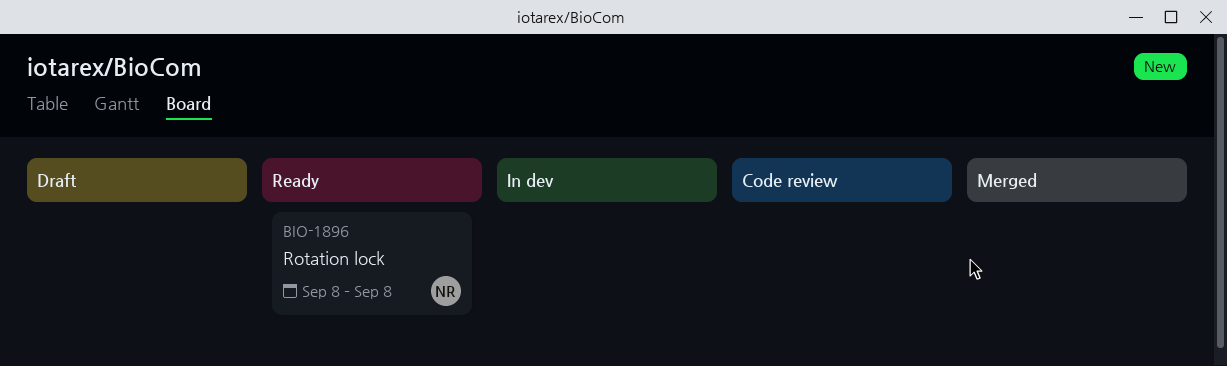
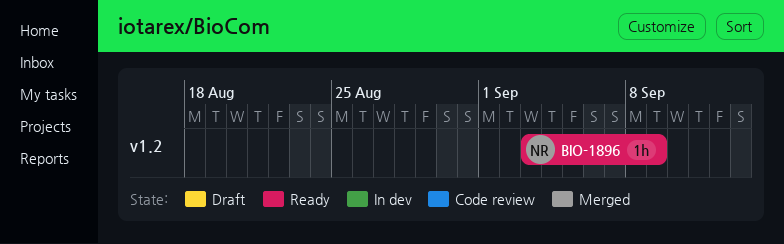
BIO-1896, start: Sep 8 -> Sep 3
BIO-1896, due: Sep 8 -> Sep 9

